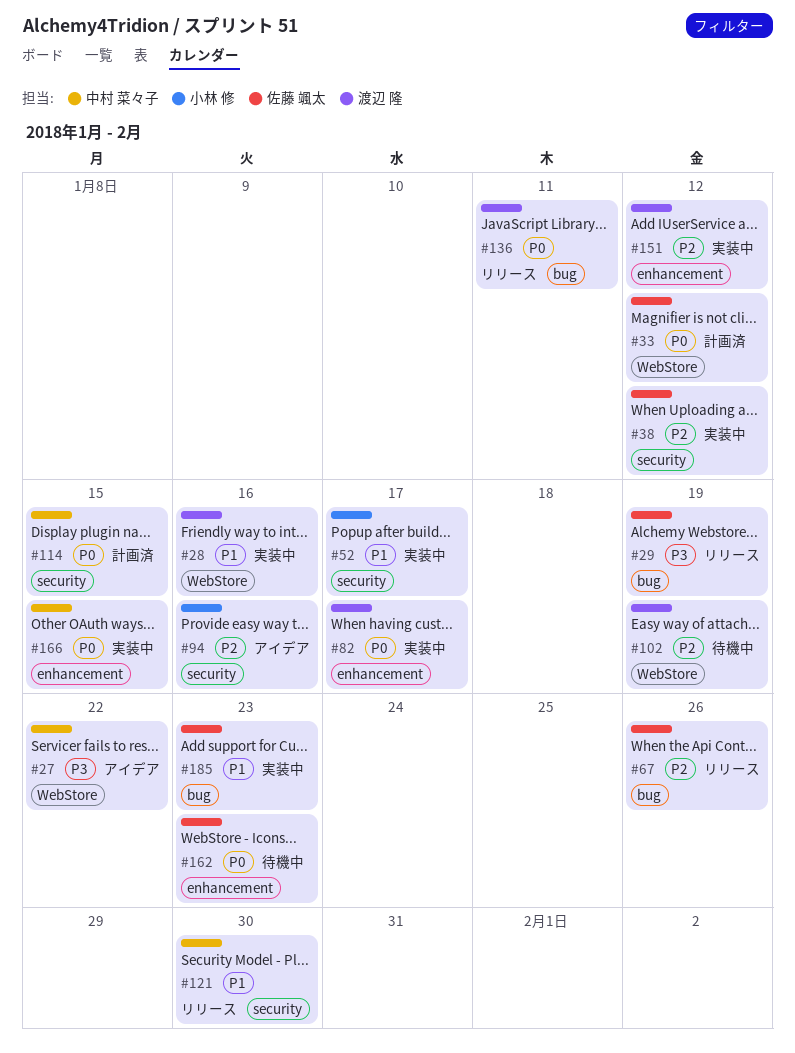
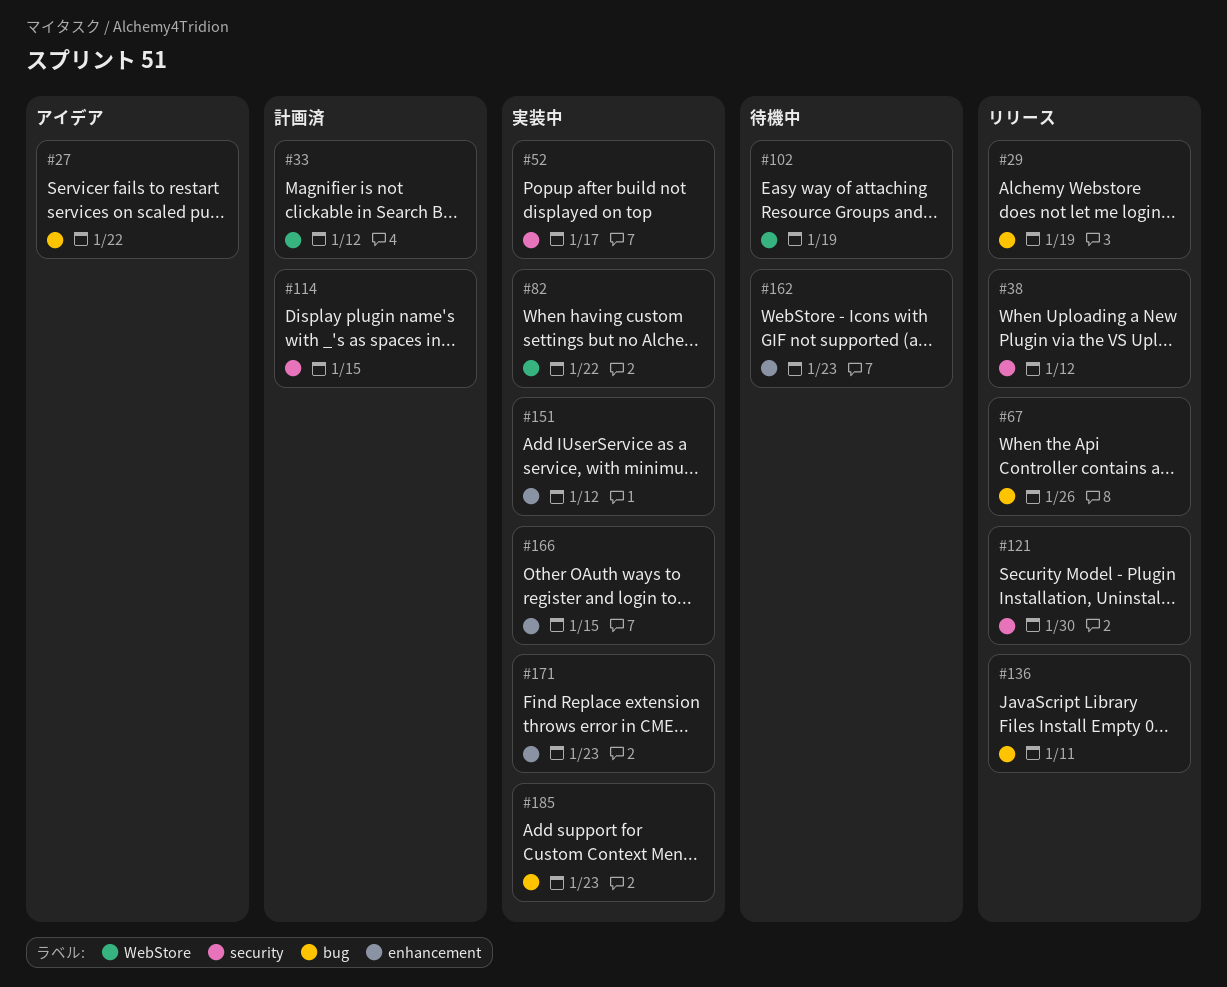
#27, label: WebStore -> bug
#28: present -> none
#38, status: 実装中 -> リリース
#82, label: enhancement -> WebStore
#82, due: Jan 17 -> Jan 22
#94: present -> none
#171: none -> present

